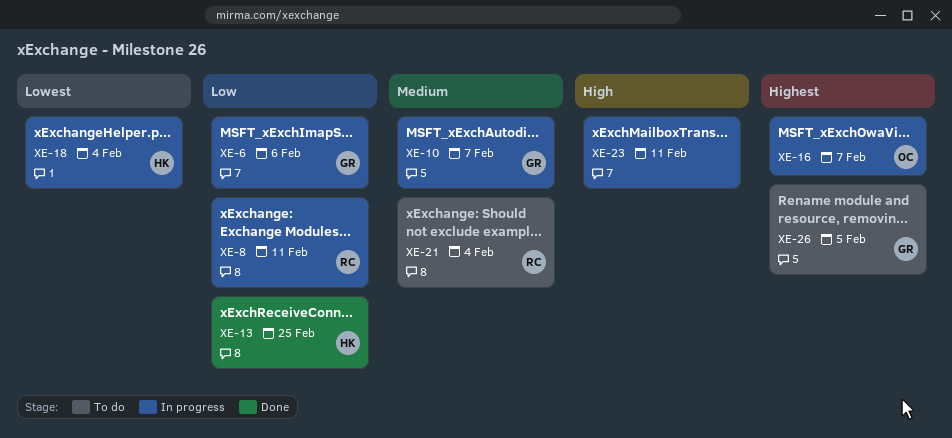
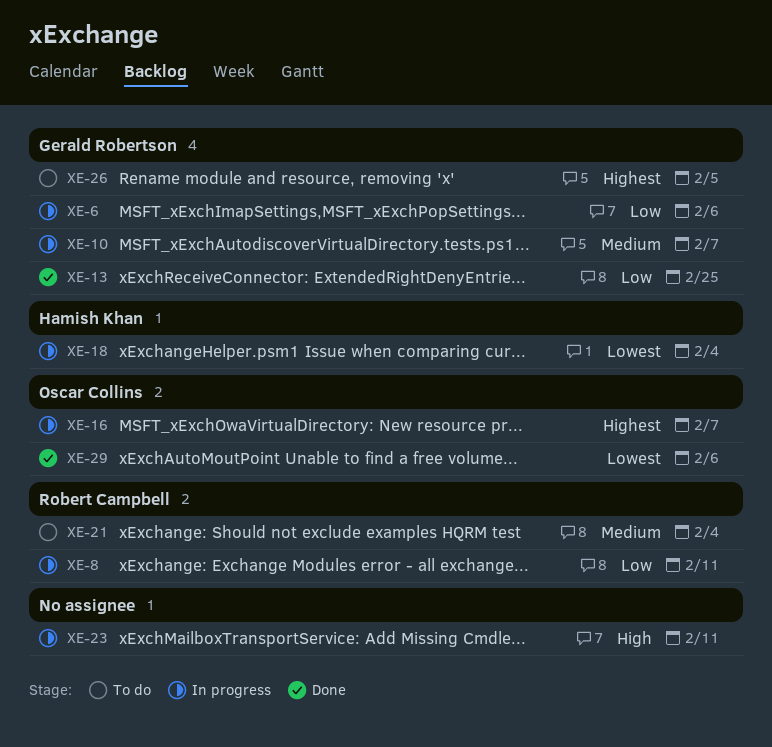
XE-13, owner: Hamish Khan -> Gerald Robertson
XE-29: none -> present

